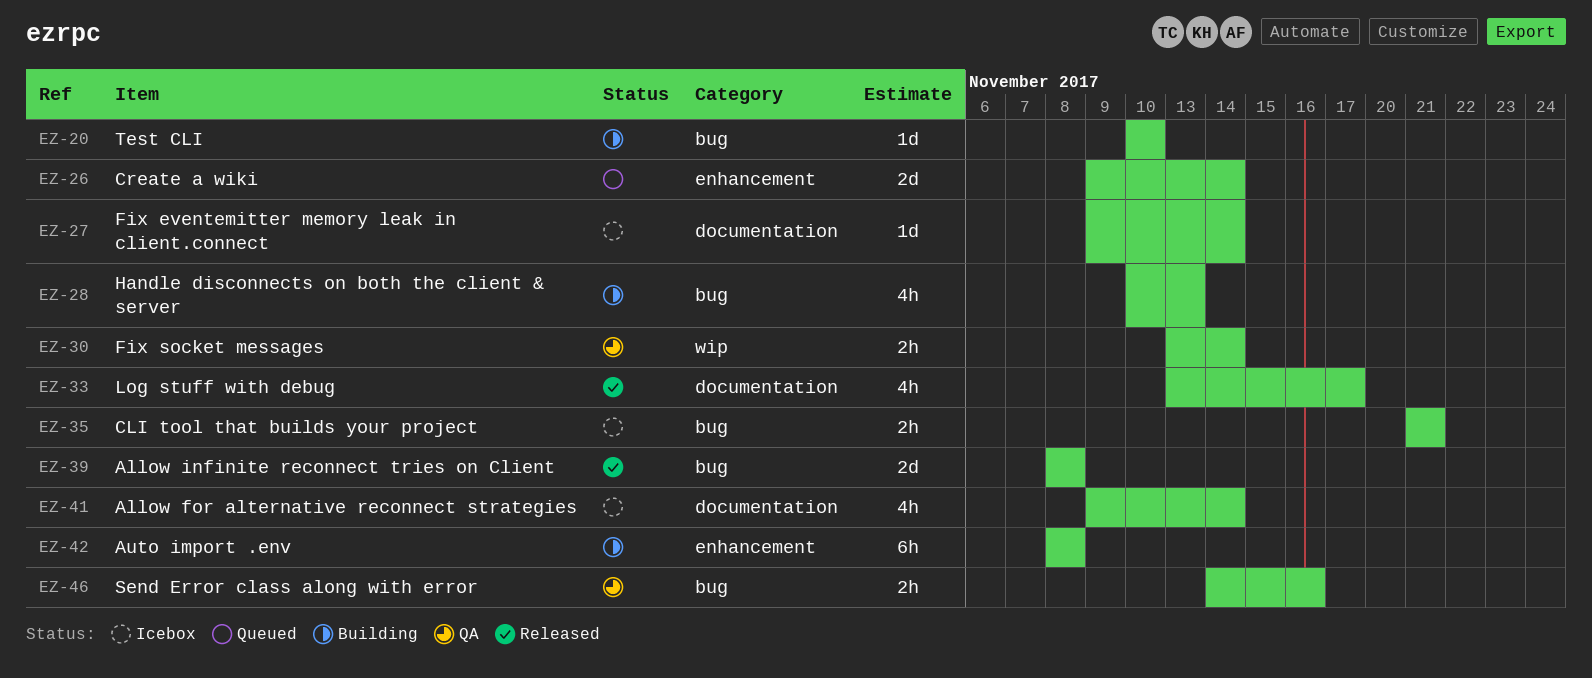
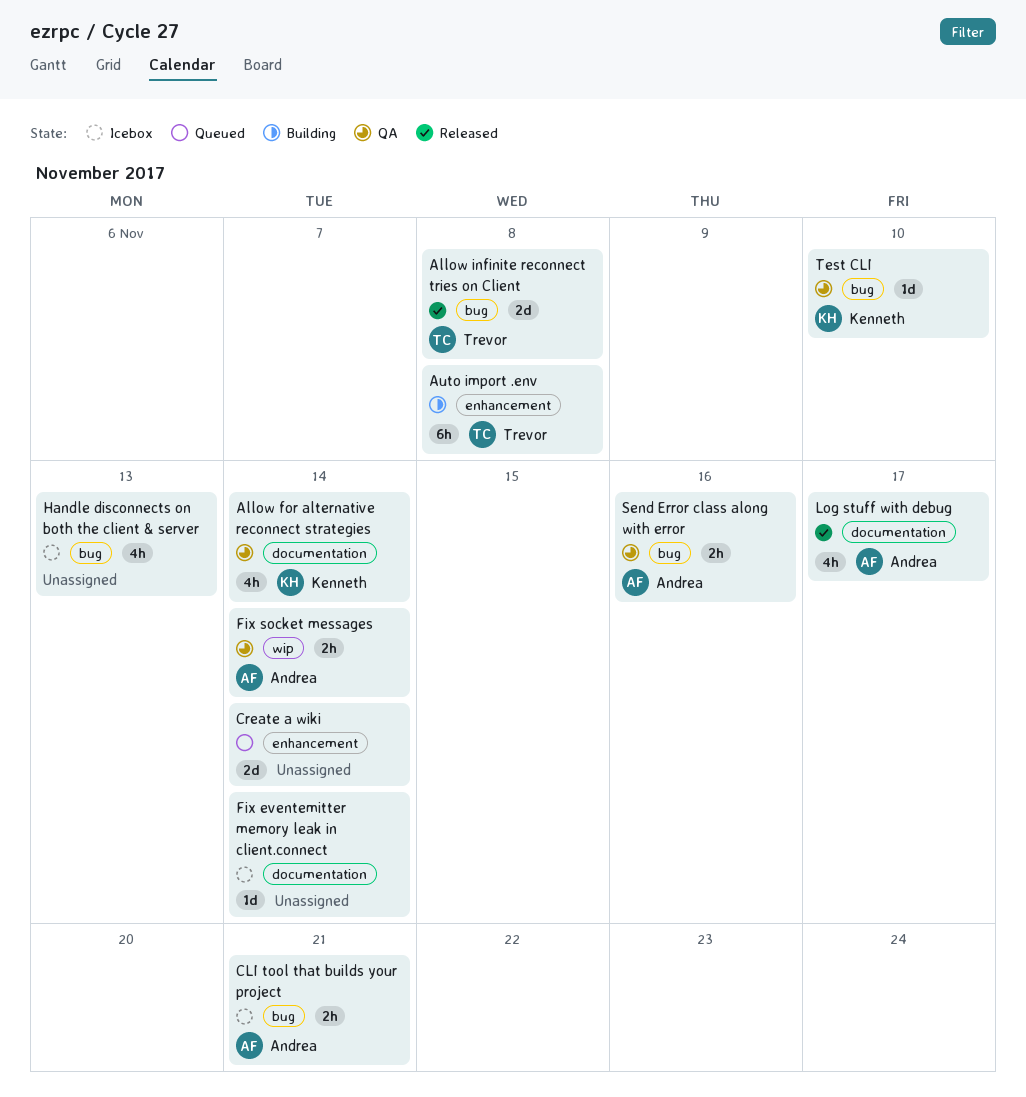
Allow for alternative reconnect strategies, status: Icebox -> QA
Handle disconnects on both the client & server, status: Building -> Icebox
Test CLI, status: Building -> QA

